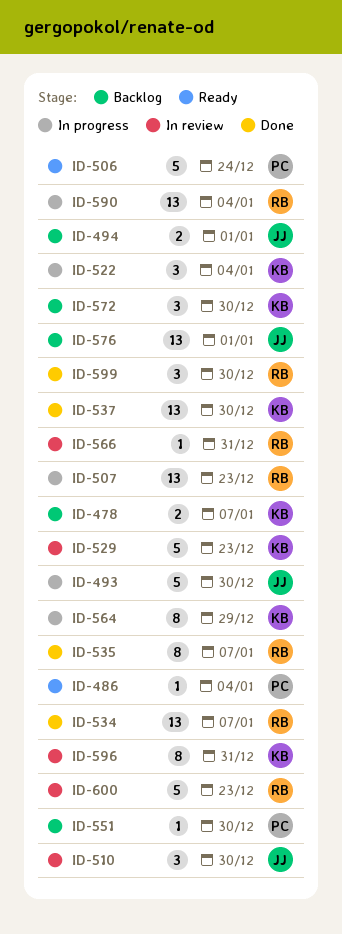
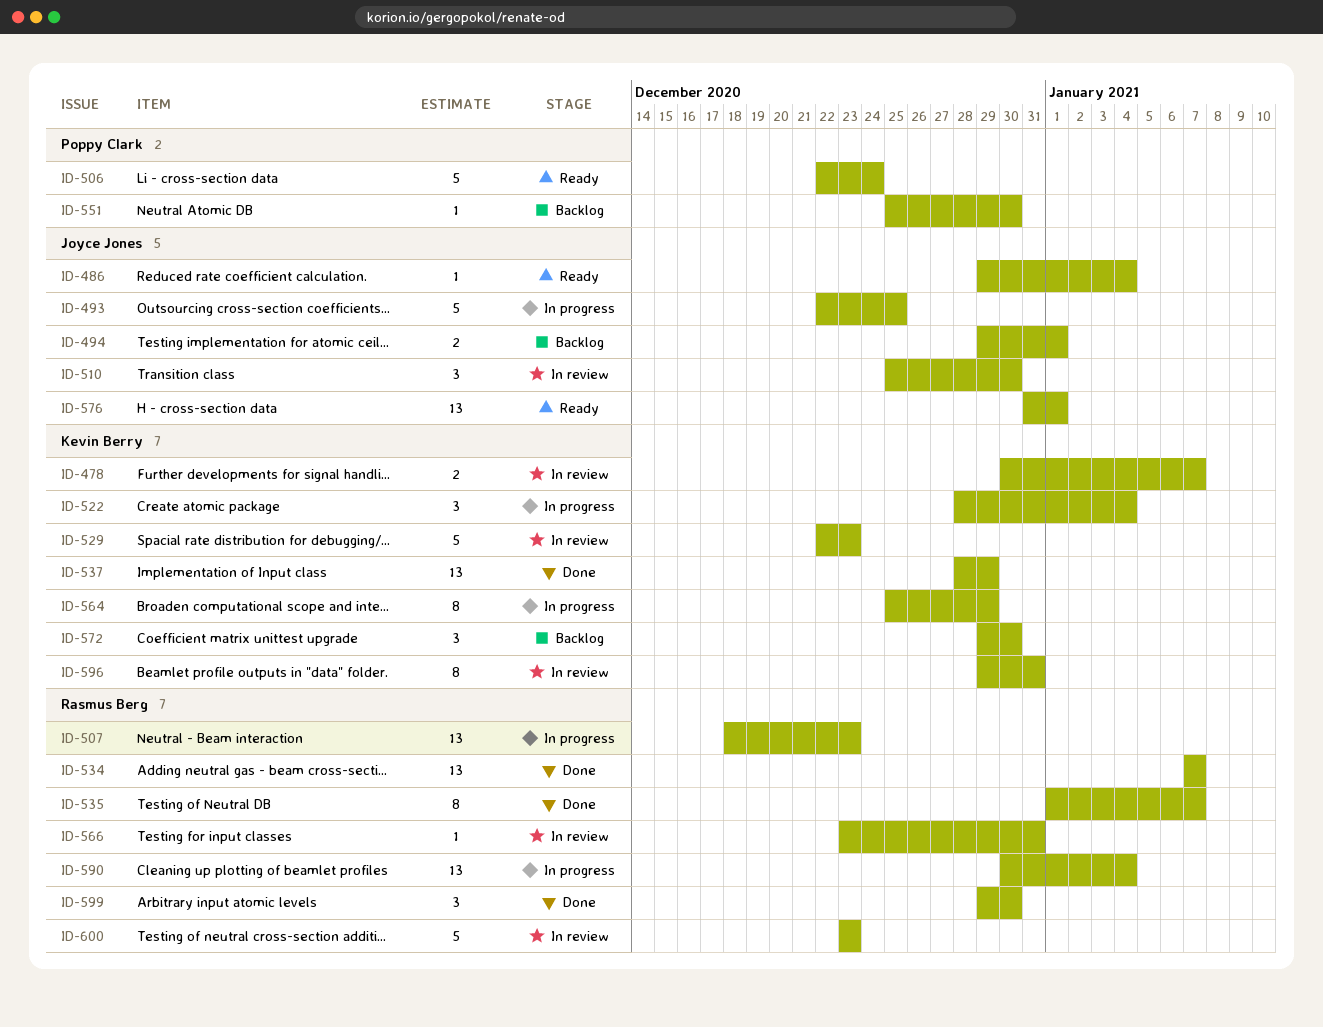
ID-478, status: Backlog -> In review
ID-486, owner: Poppy Clark -> Joyce Jones
ID-493, due: Dec 30 -> Dec 25
ID-537, due: Dec 30 -> Dec 29
ID-576, status: Backlog -> Ready

